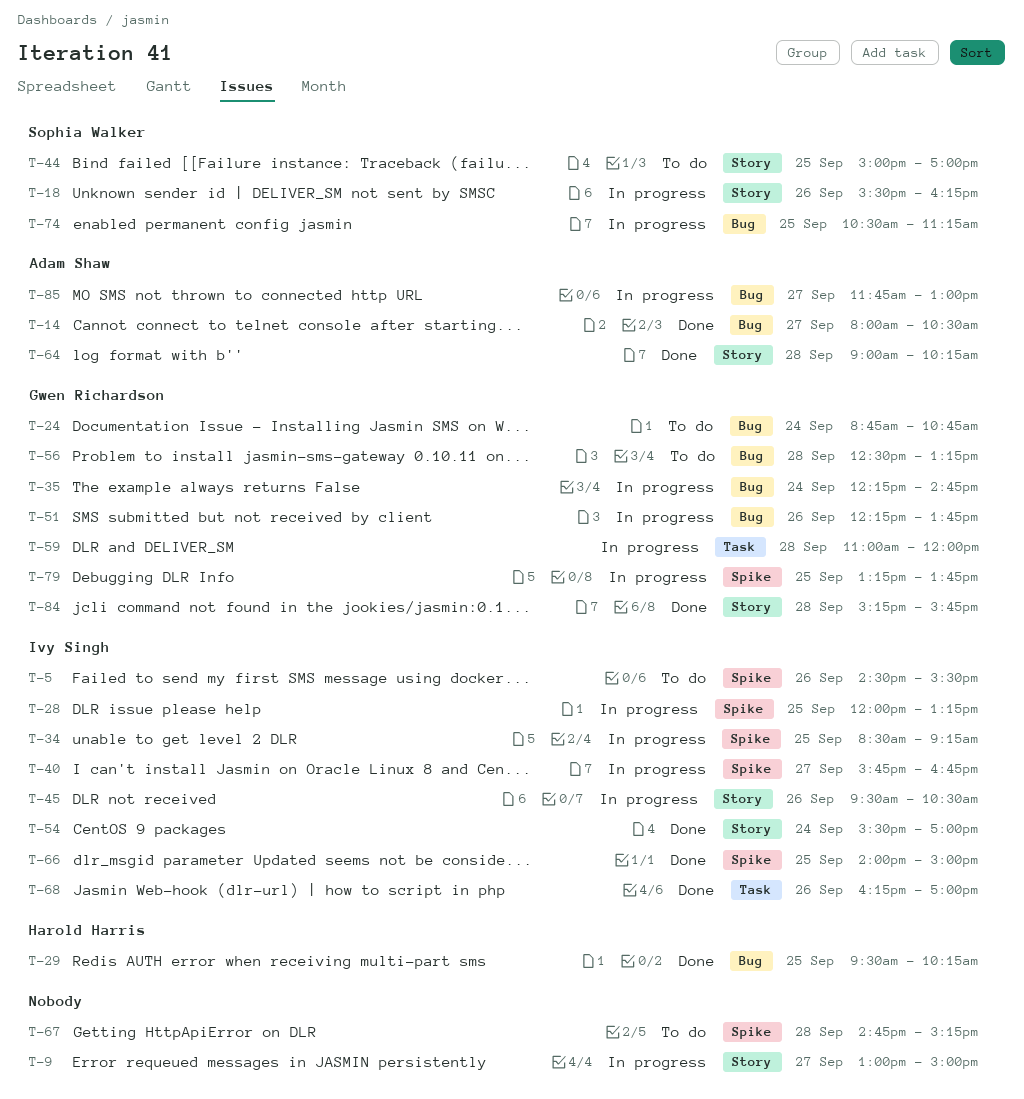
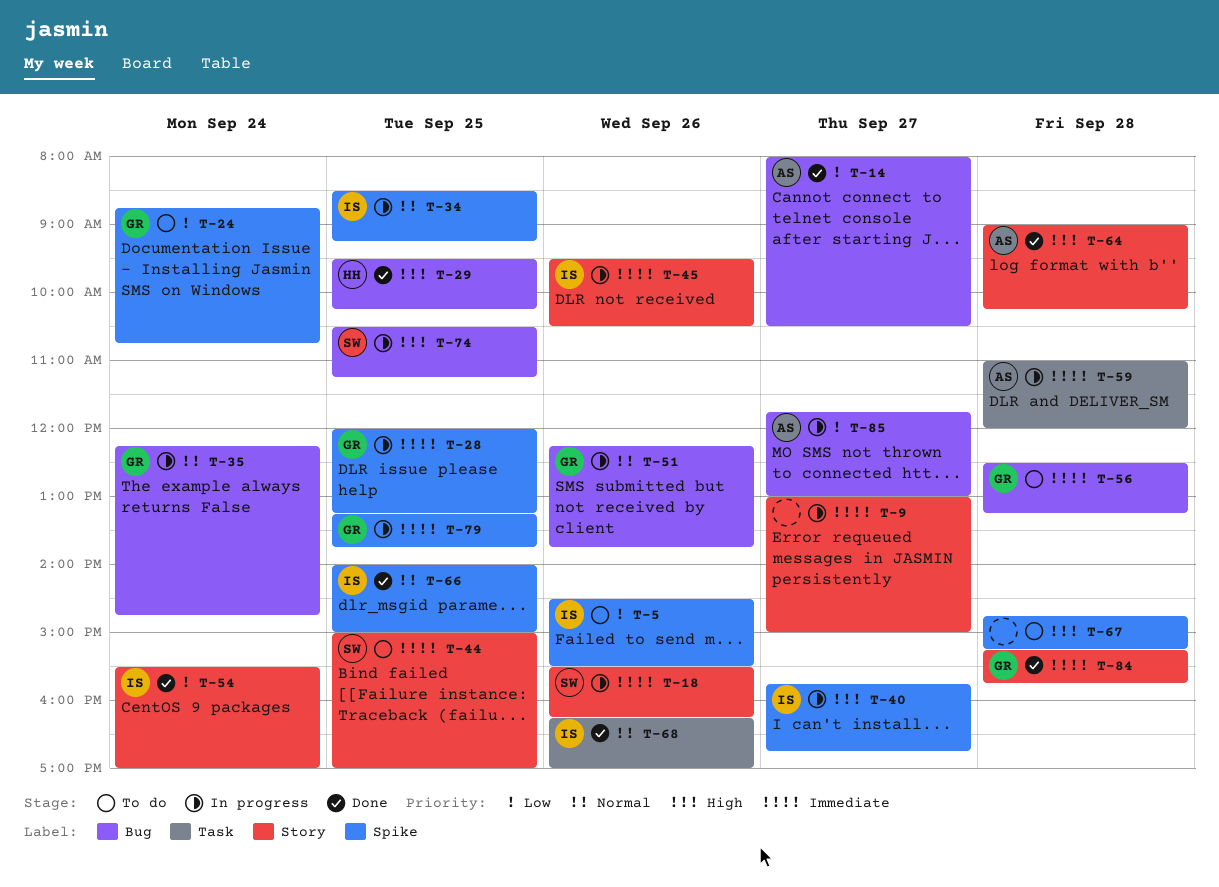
T-24, label: Bug -> Spike
T-28, owner: Ivy Singh -> Gwen Richardson
T-59, owner: Gwen Richardson -> Adam Shaw

